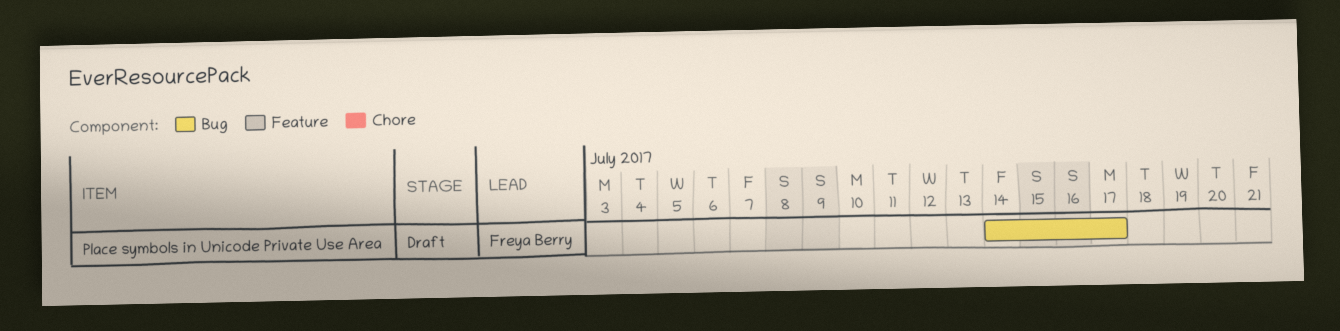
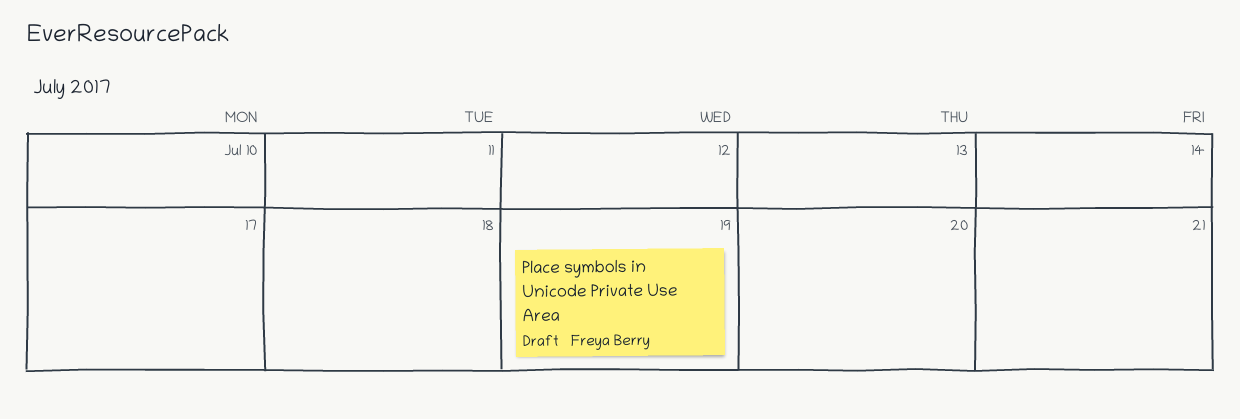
Place symbols in Unicode Private Use Area, due: Jul 17 -> Jul 19

